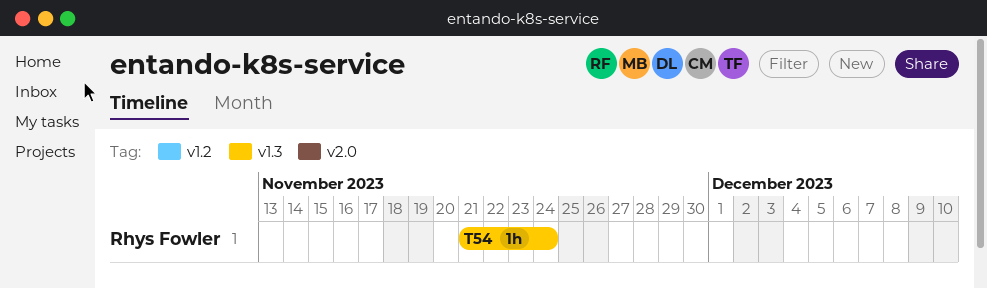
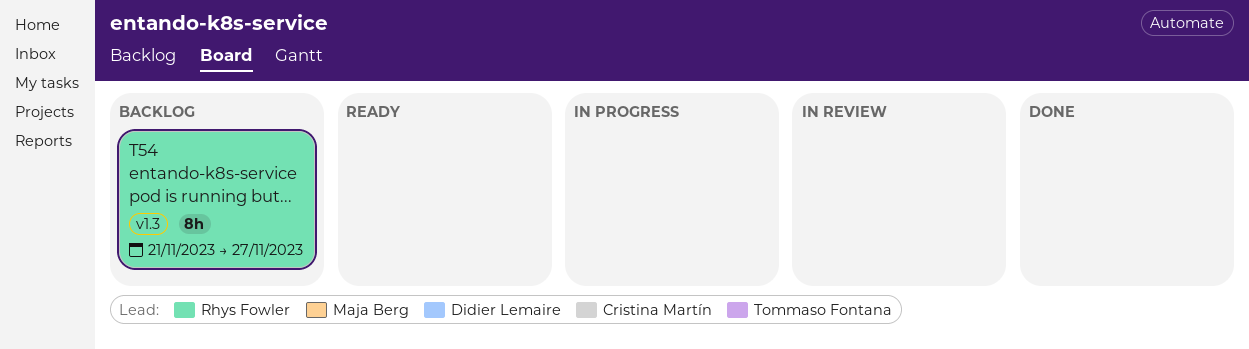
T54, estimate: 1h -> 8h
T54, due: Nov 24 -> Nov 27

